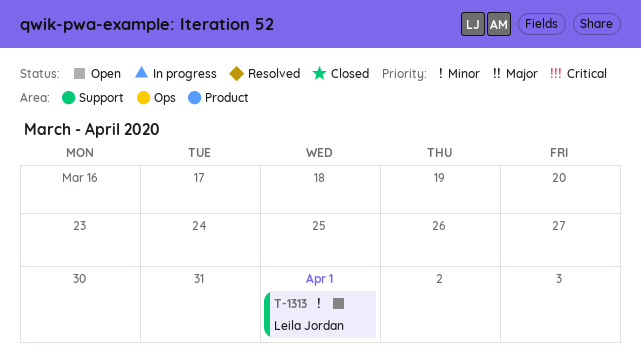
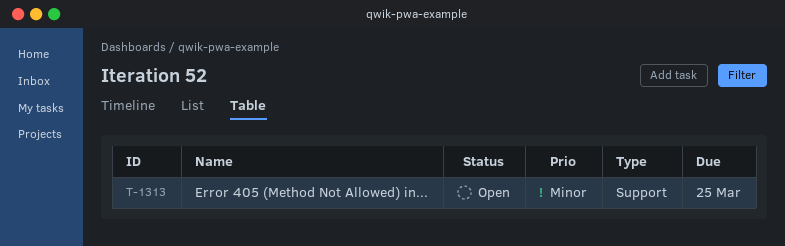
T-1313, due: Apr 1 -> Mar 25

